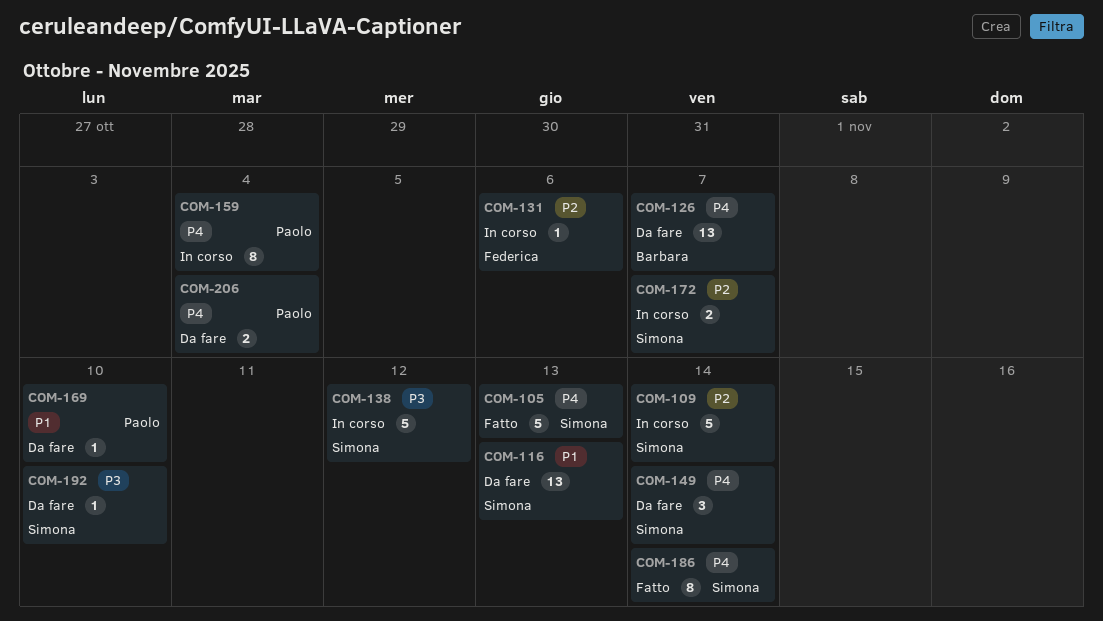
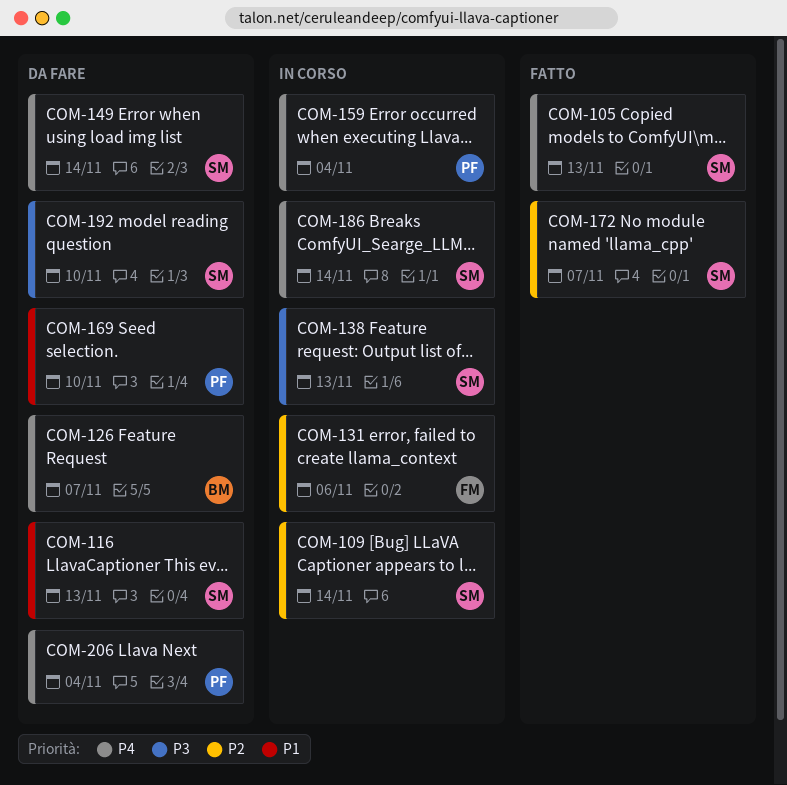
COM-138, due: Nov 12 -> Nov 13
COM-172, status: In corso -> Fatto
COM-186, status: Fatto -> In corso

